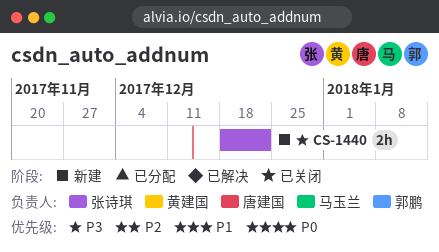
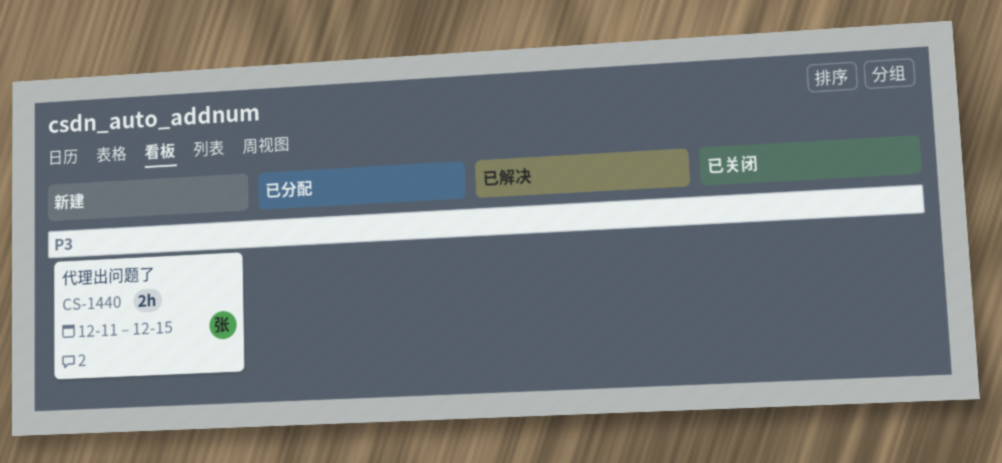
CS-1440, start: Dec 18 -> Dec 11
CS-1440, due: Dec 22 -> Dec 15

